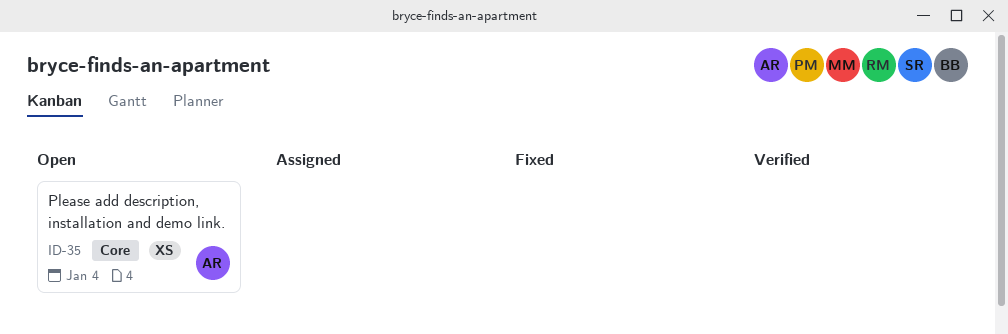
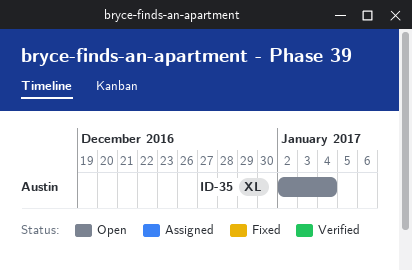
ID-35, estimate: XS -> XL

